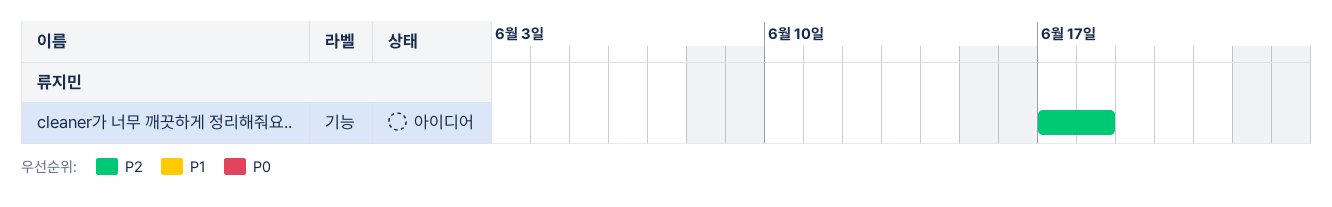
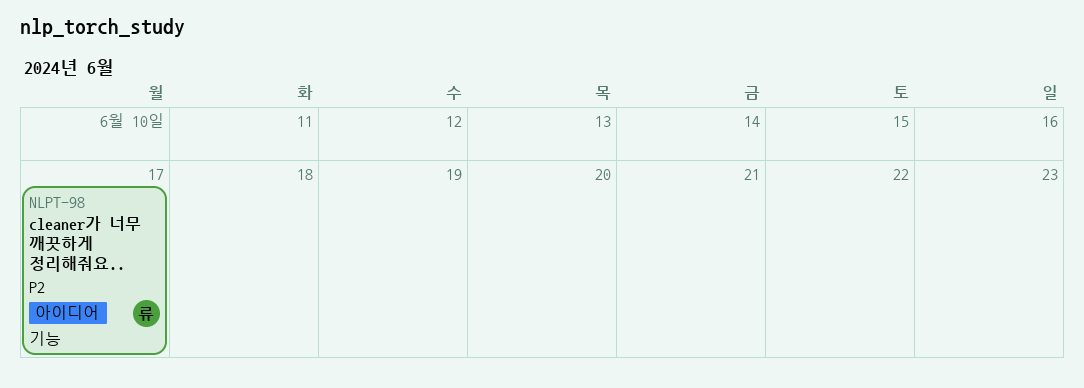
cleaner가 너무 깨끗하게 정리해줘요.., due: Jun 18 -> Jun 17

